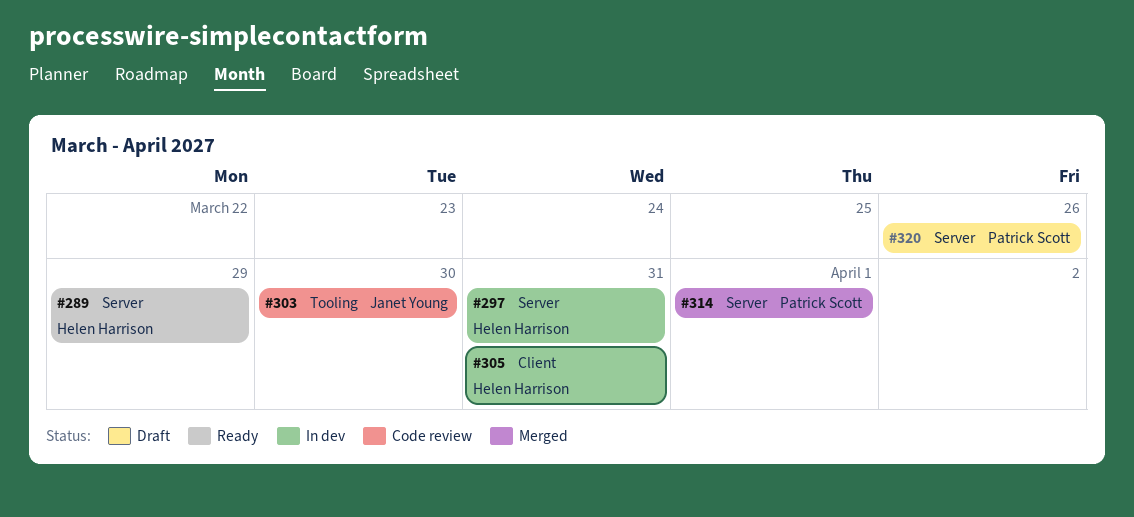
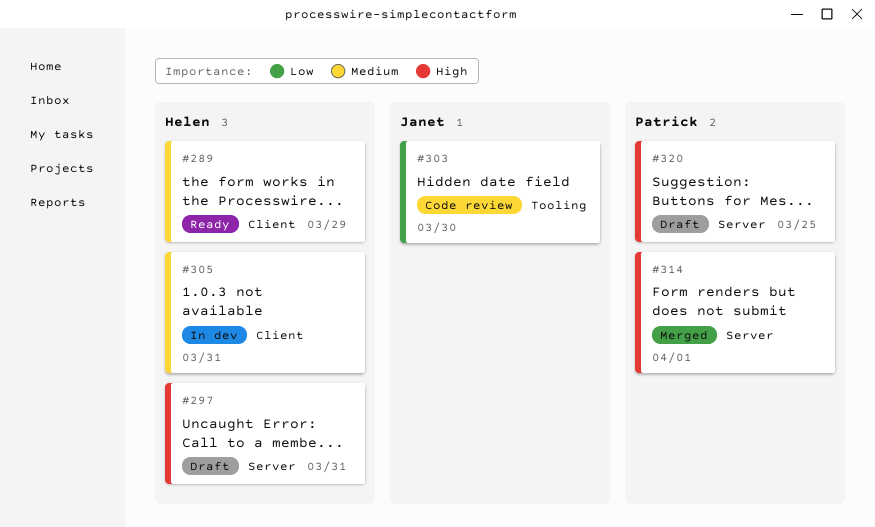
#289, label: Server -> Client
#297, status: In dev -> Draft
#320, due: Mar 26 -> Mar 25

